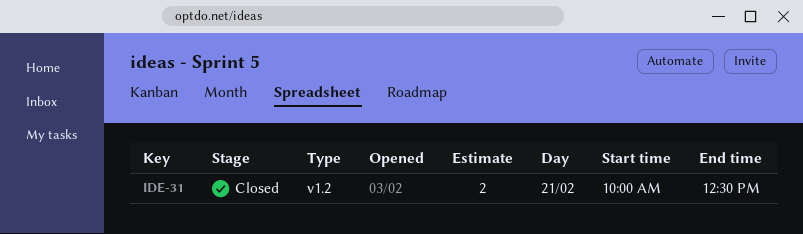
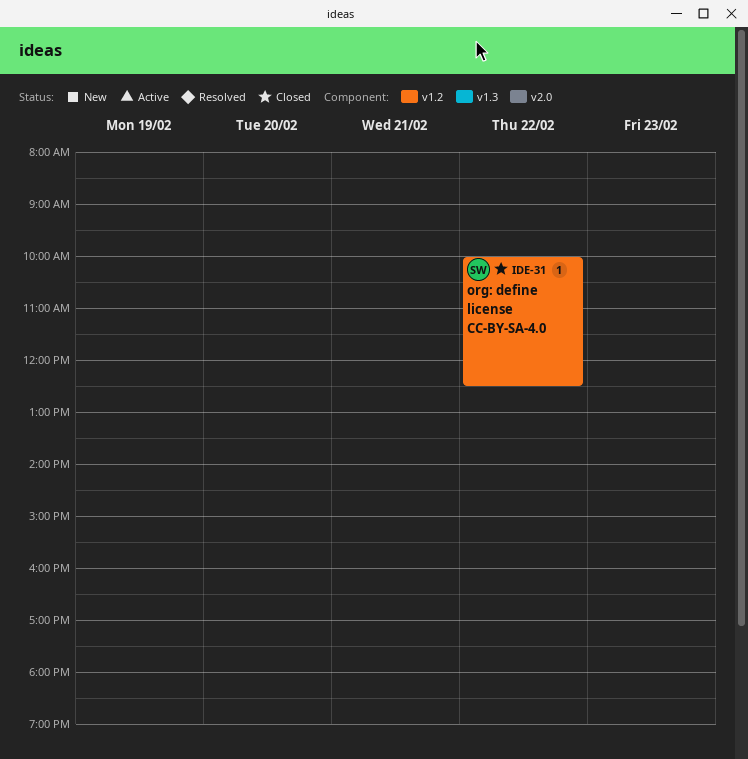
IDE-31, estimate: 2 -> 1
IDE-31, day: Feb 21 -> Feb 22

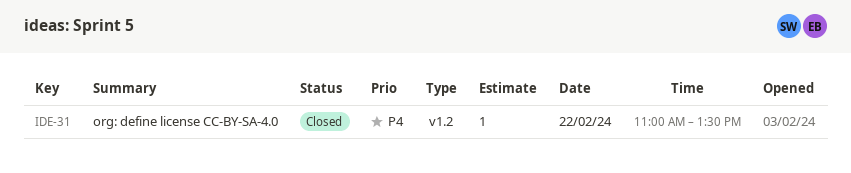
IDE-31, begins: 10:00 -> 11:00
IDE-31, ends: 12:30 -> 13:30

